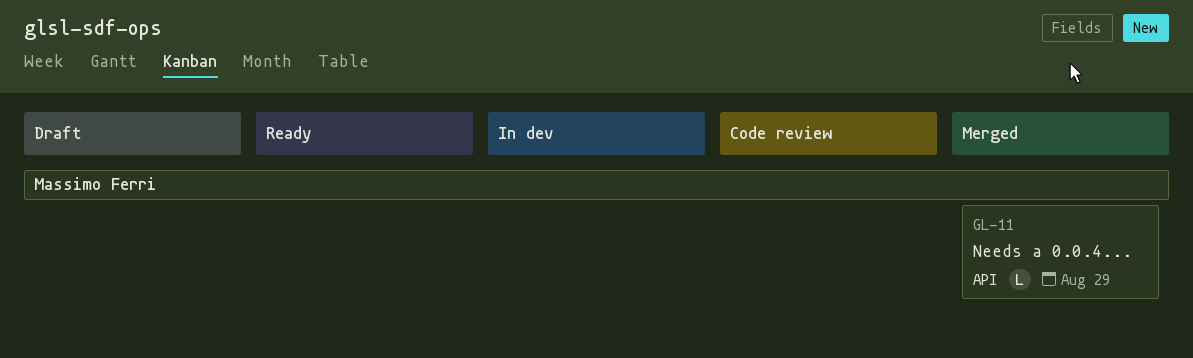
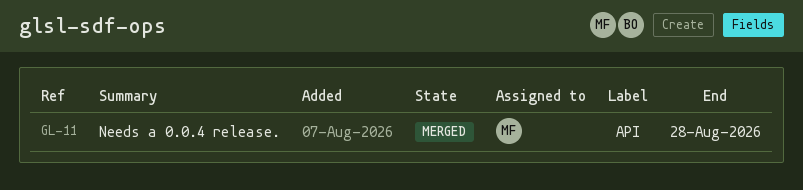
GL-11, due: Aug 29 -> Aug 28

